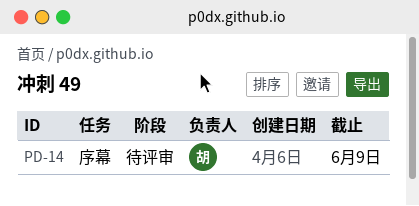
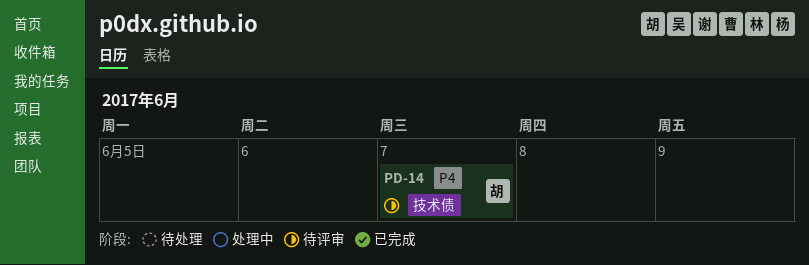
PD-14, due: Jun 9 -> Jun 7

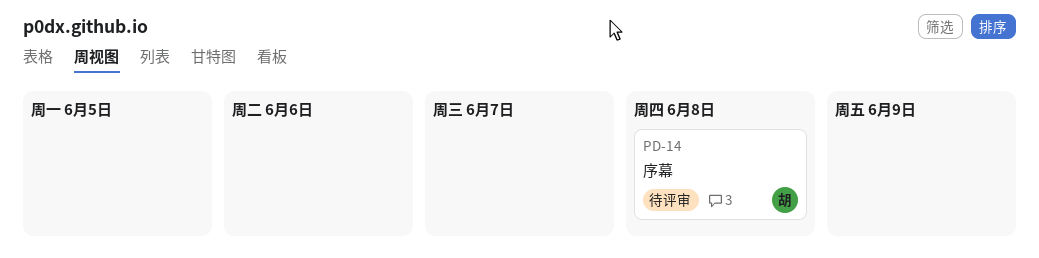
PD-14, due: Jun 7 -> Jun 8

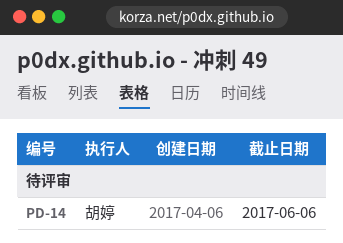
PD-14, due: Jun 8 -> Jun 6

